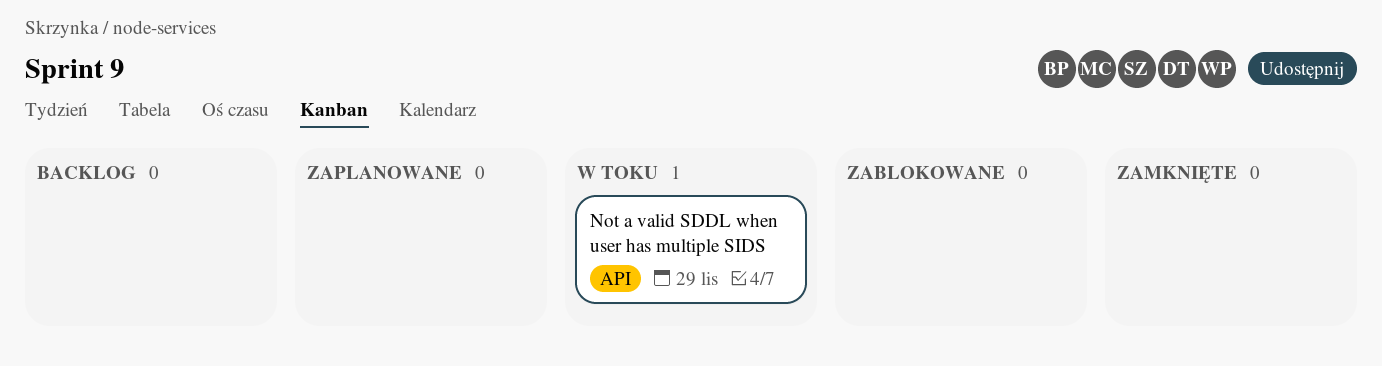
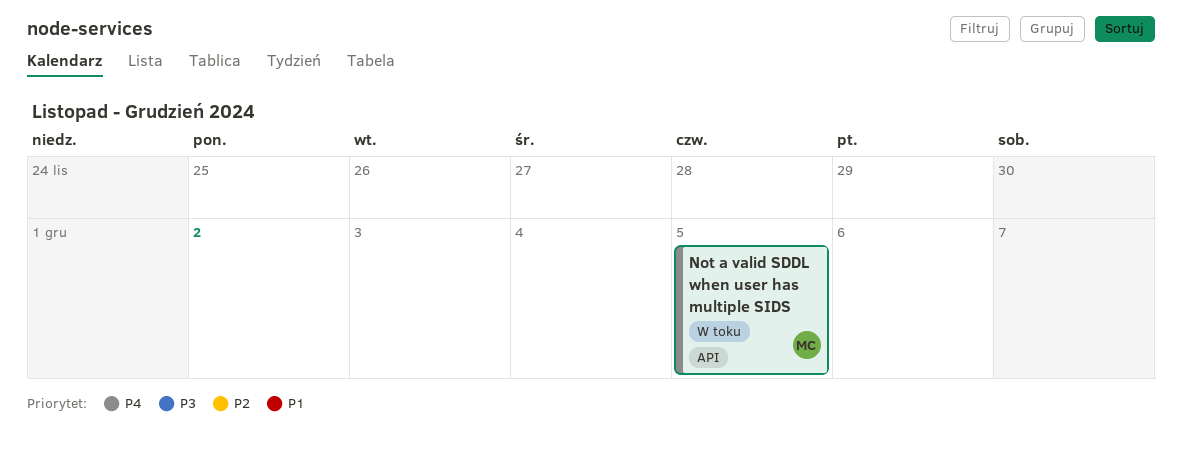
Not a valid SDDL when user has multiple SIDS, due: Nov 29 -> Dec 5

